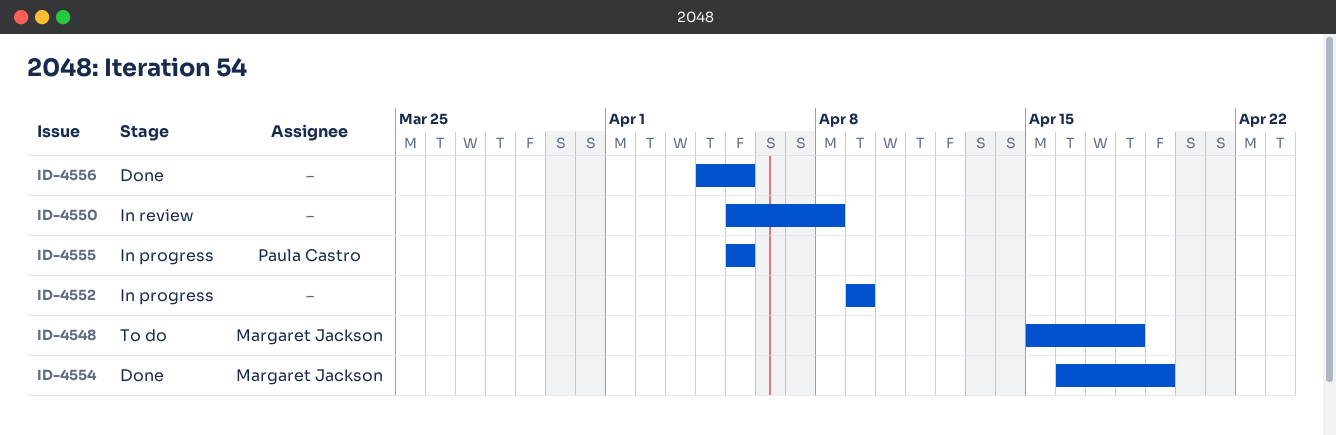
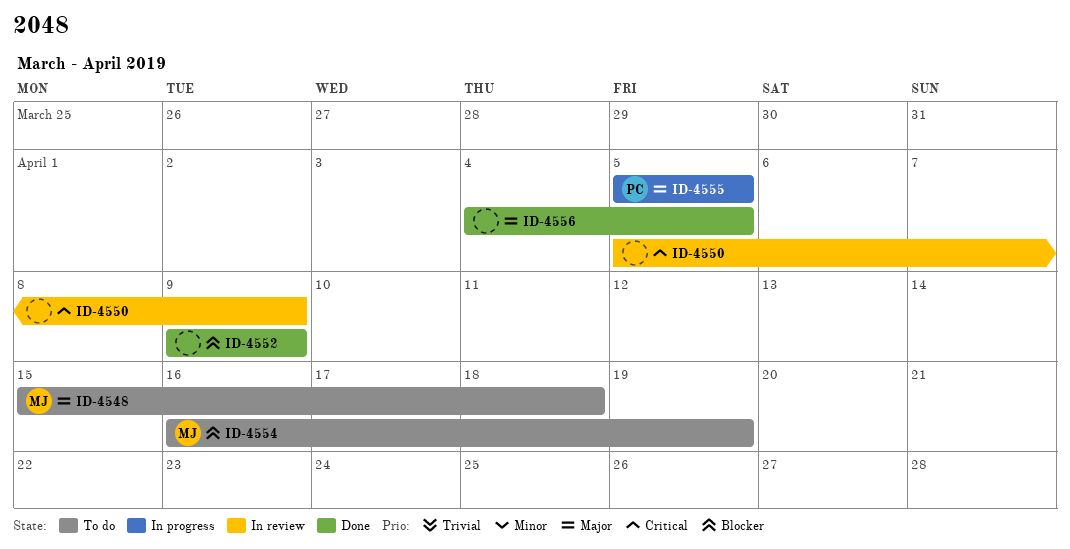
ID-4550, due: Apr 8 -> Apr 9
ID-4552, status: In progress -> Done
ID-4554, status: Done -> To do

